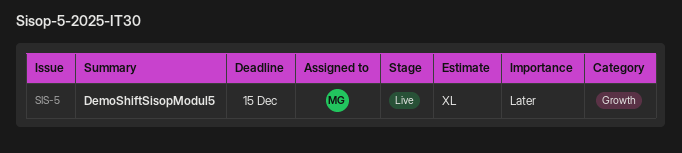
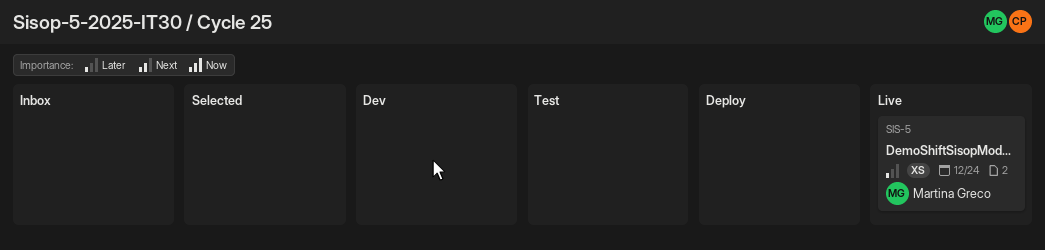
SIS-5, estimate: XL -> XS
SIS-5, due: Dec 15 -> Dec 24

